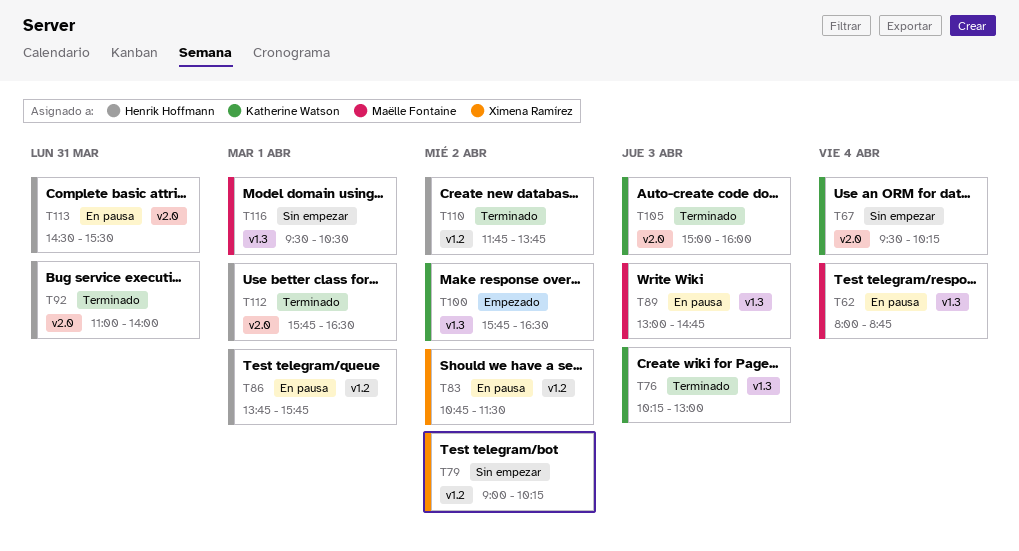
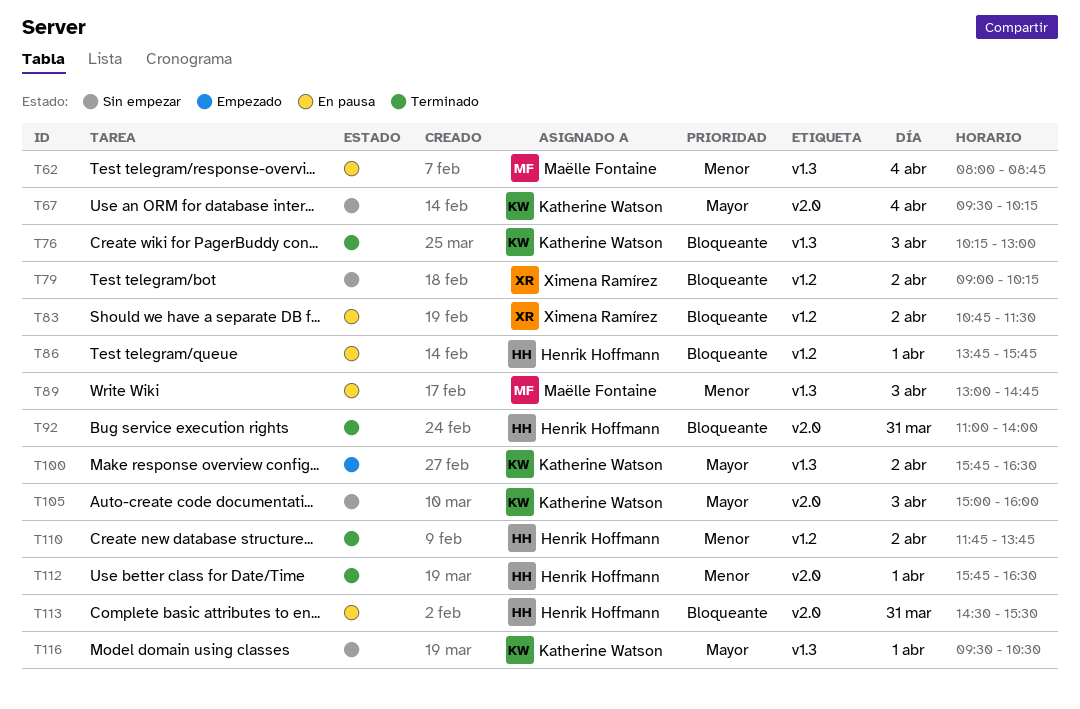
T105, status: Terminado -> Sin empezar
T116, owner: Maëlle Fontaine -> Katherine Watson

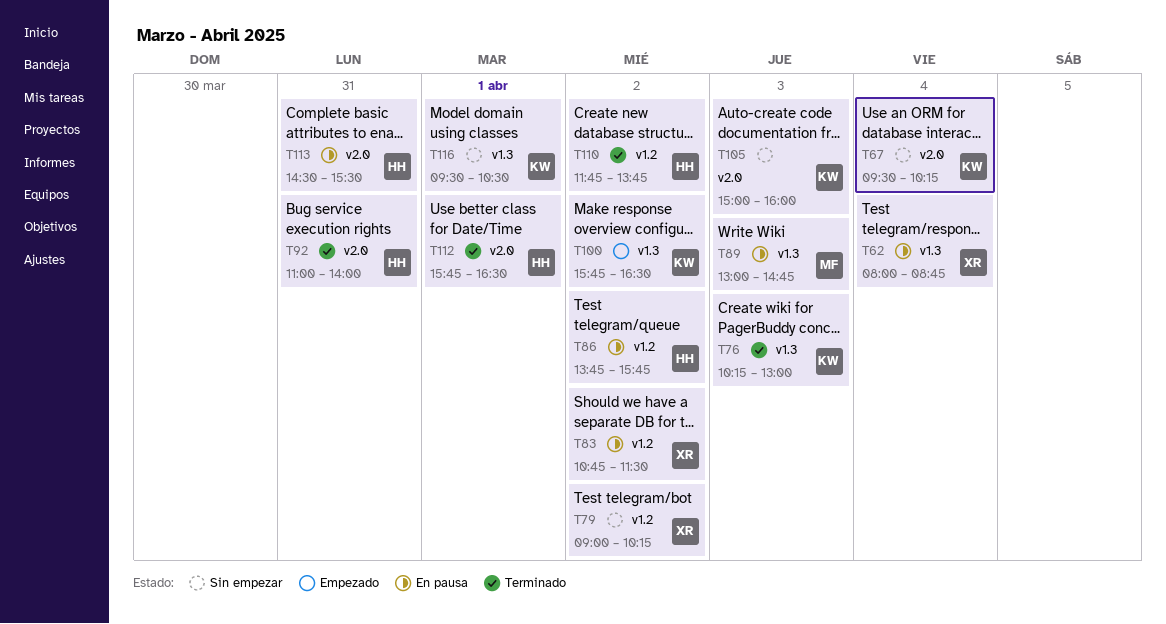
T62, owner: Maëlle Fontaine -> Ximena Ramírez
T86, day: Apr 1 -> Apr 2

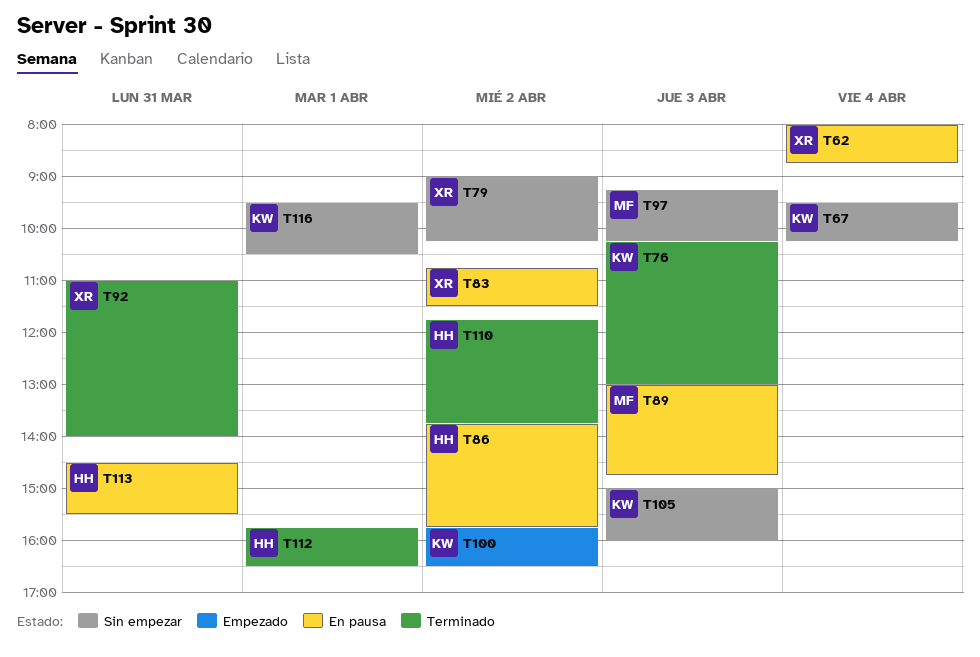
T92, owner: HH -> XR
T97: none -> present

